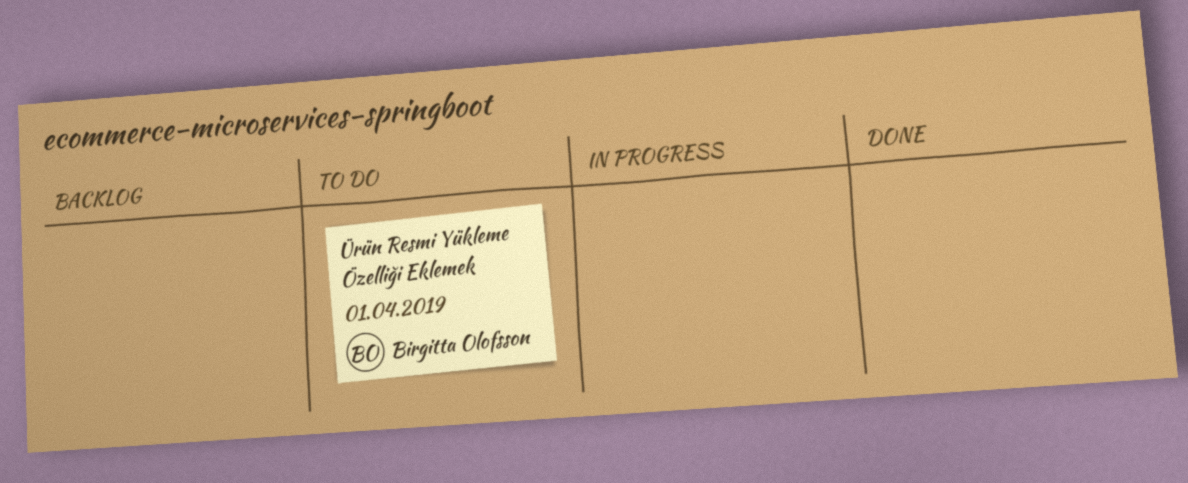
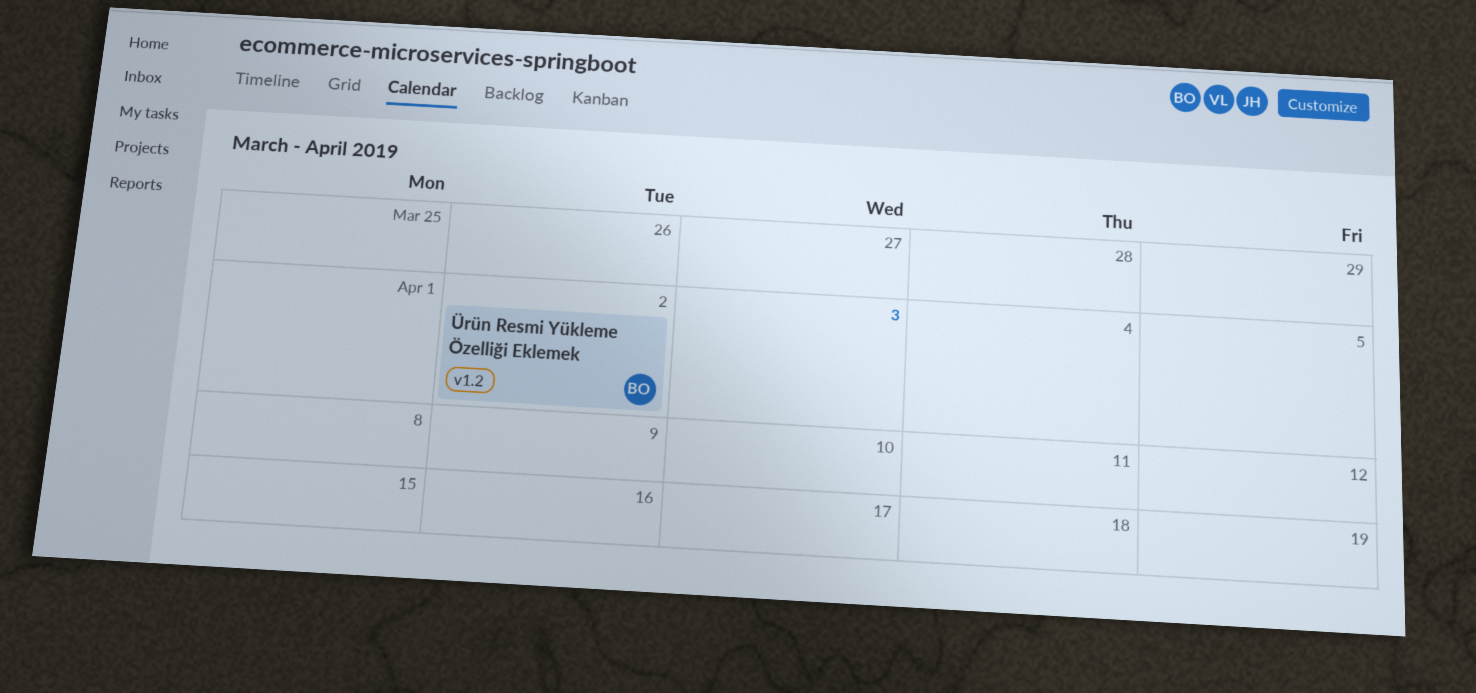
Ürün Resmi Yükleme Özelliği Eklemek, due: Apr 1 -> Apr 2

